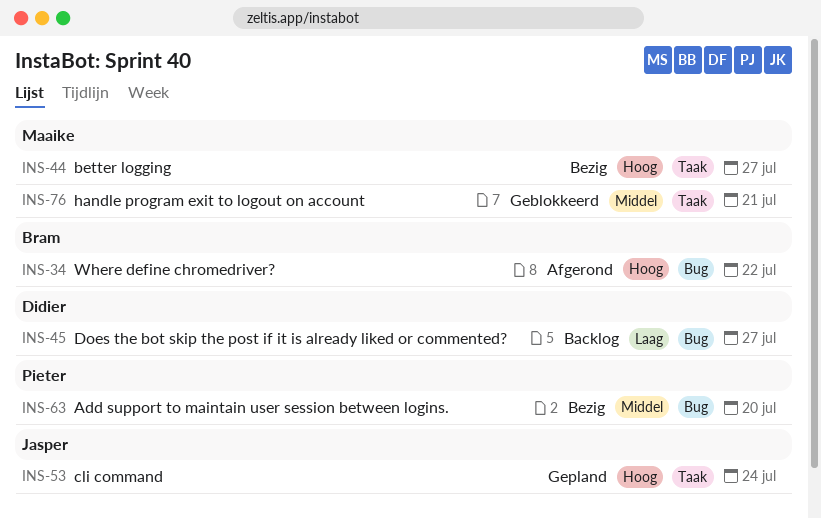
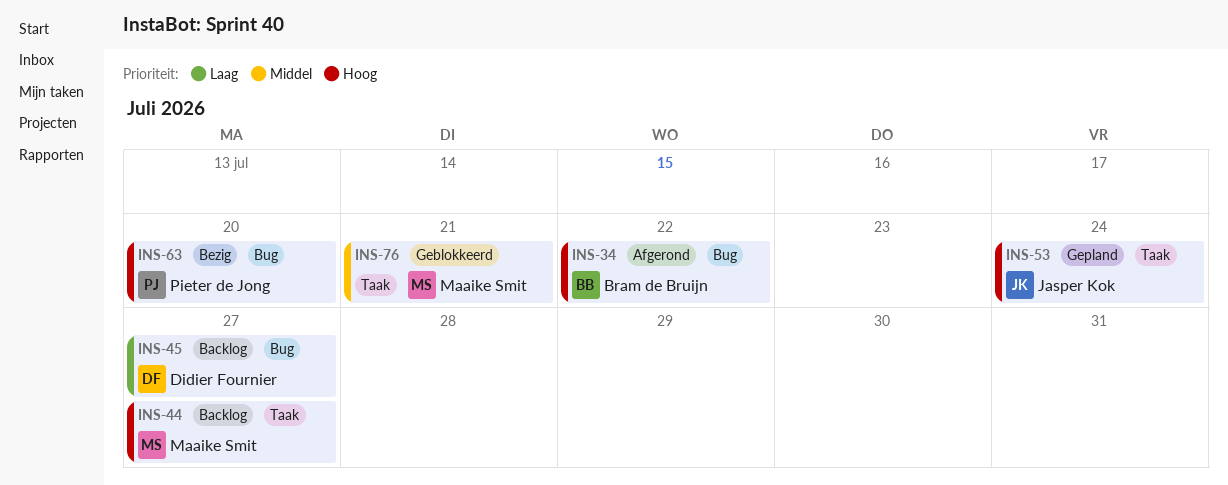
INS-44, status: Bezig -> Backlog
INS-63, priority: Middel -> Hoog

